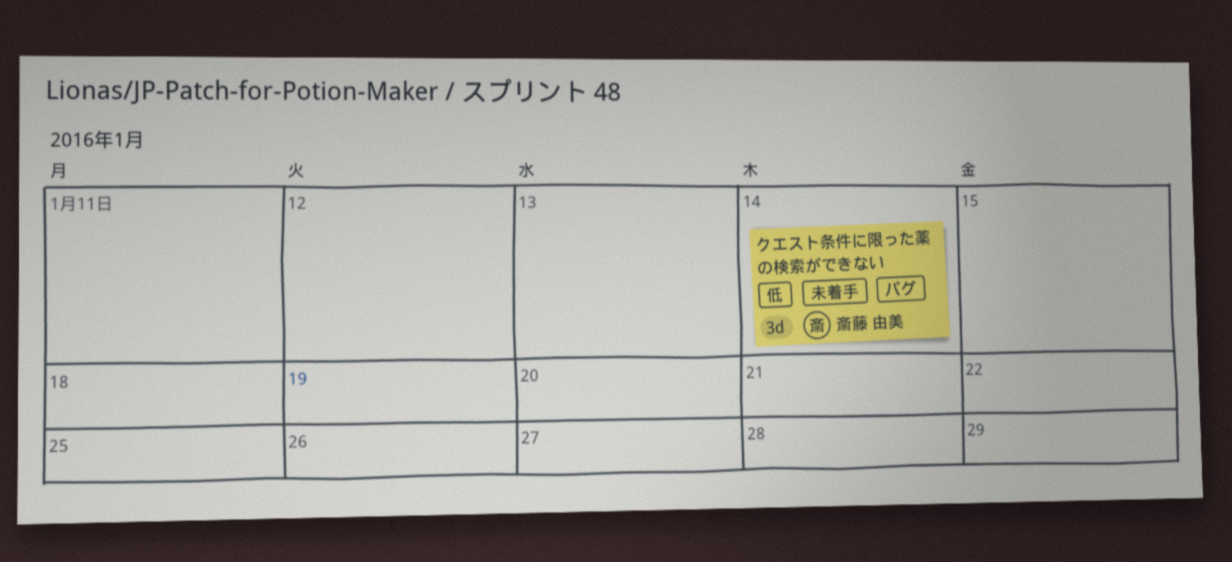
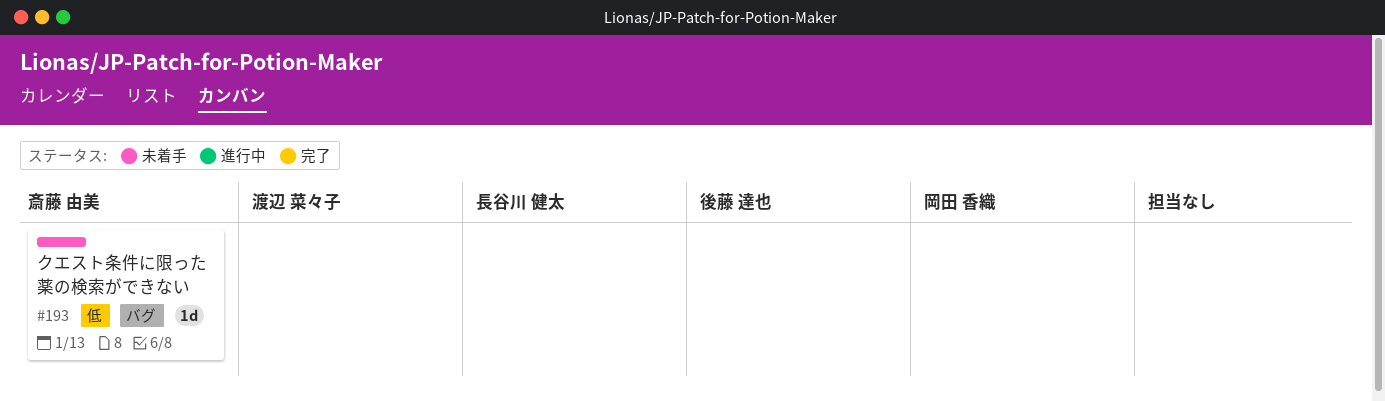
クエスト条件に限った薬の検索ができない, estimate: 3d -> 1d
クエスト条件に限った薬の検索ができない, due: Jan 14 -> Jan 13

